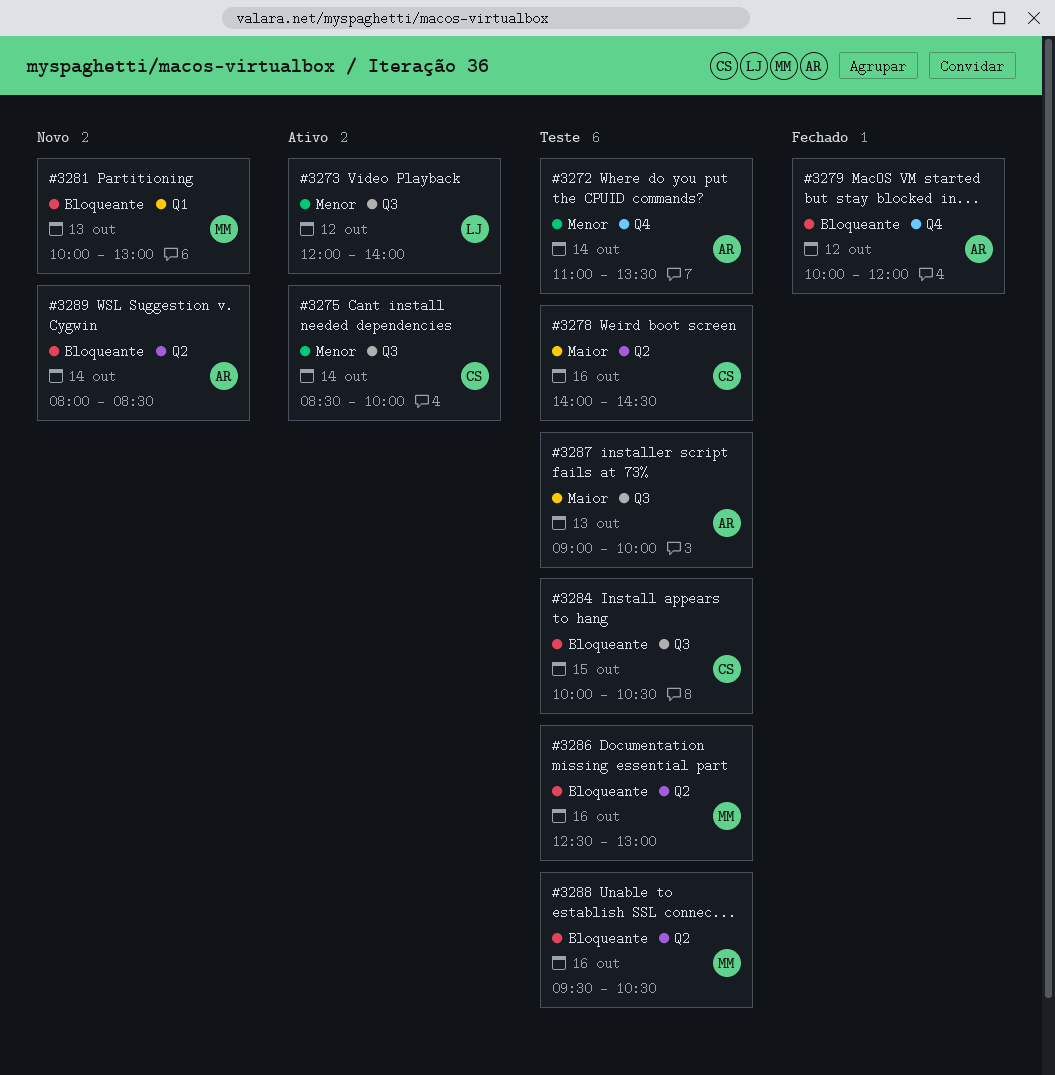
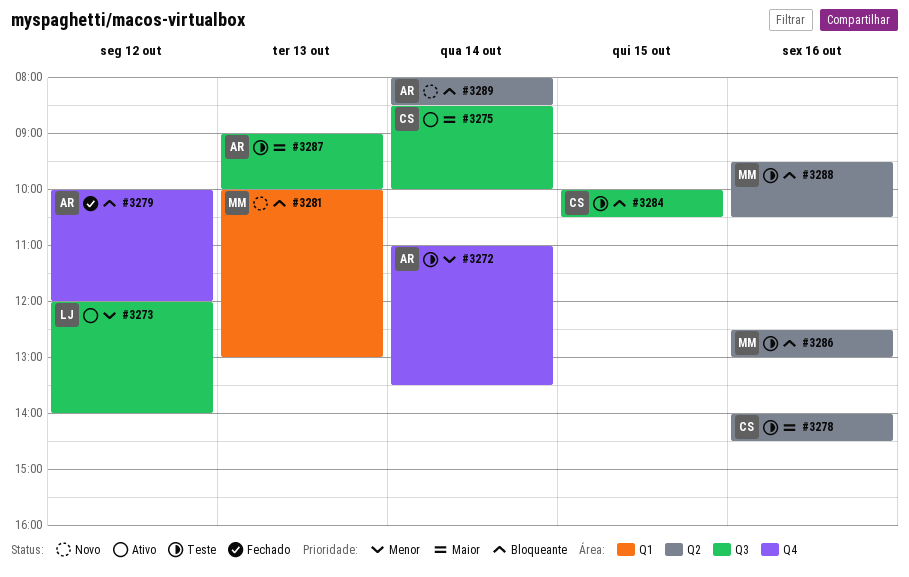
#3275, priority: Menor -> Maior

